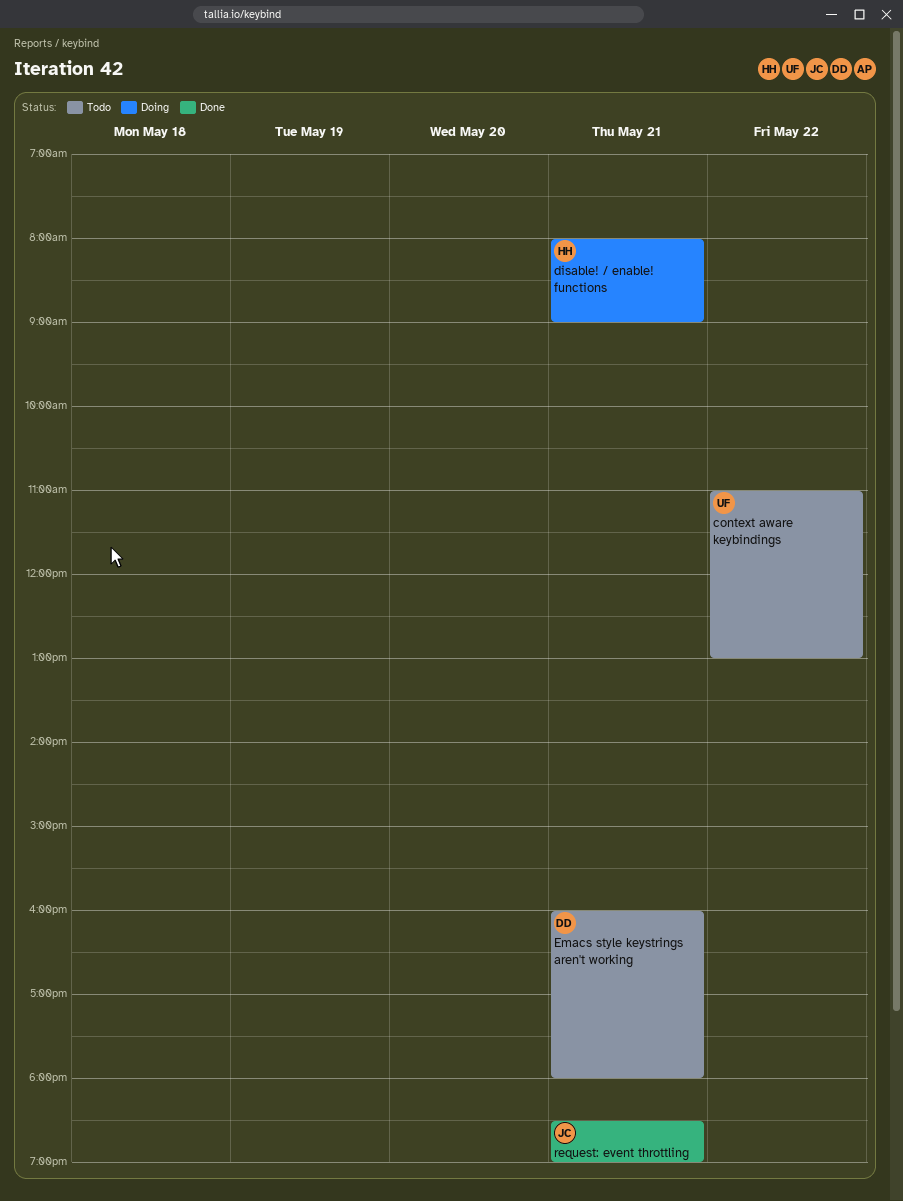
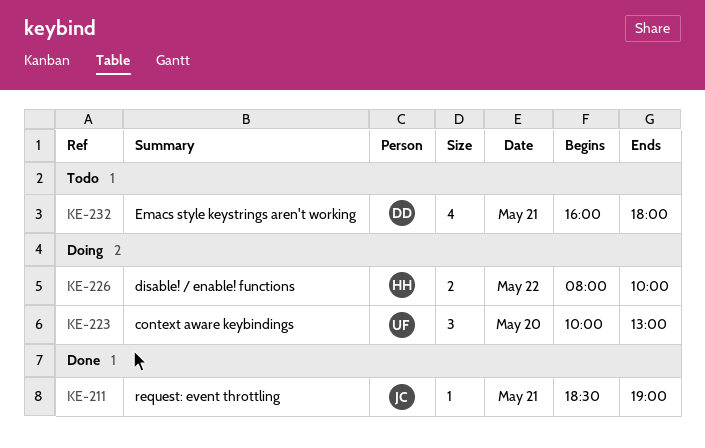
context aware keybindings, status: Todo -> Doing
context aware keybindings, day: May 22 -> May 20
context aware keybindings, begins: 11:00 -> 10:00
disable! / enable! functions, day: May 21 -> May 22
disable! / enable! functions, ends: 09:00 -> 10:00

